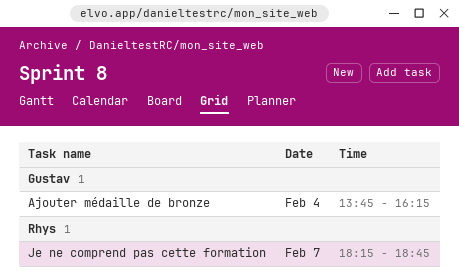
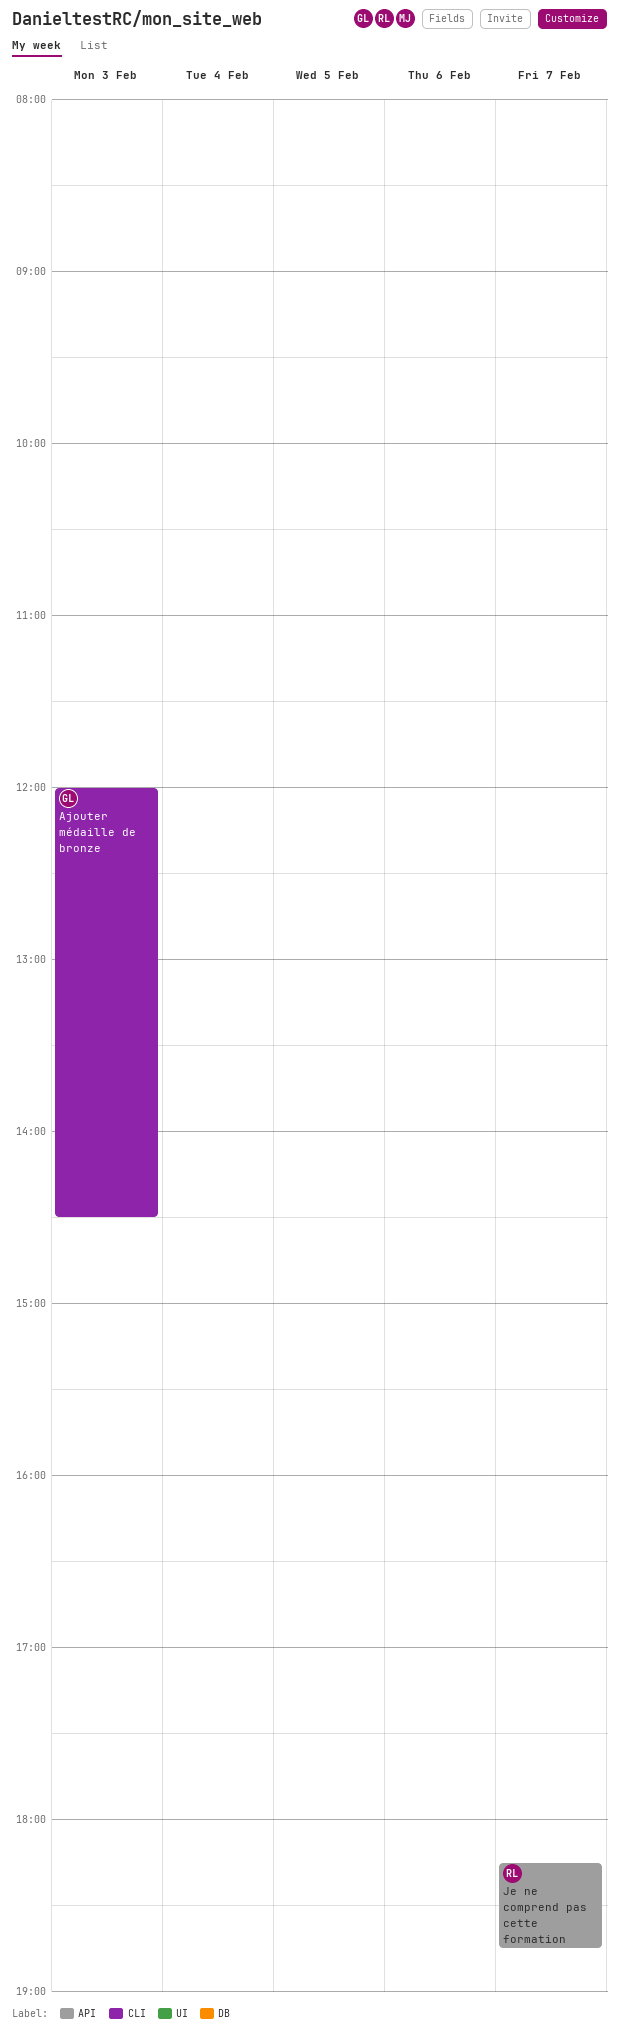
Ajouter médaille de bronze, day: Feb 4 -> Feb 3
Ajouter médaille de bronze, begins: 13:45 -> 12:00
Ajouter médaille de bronze, ends: 16:15 -> 14:30

